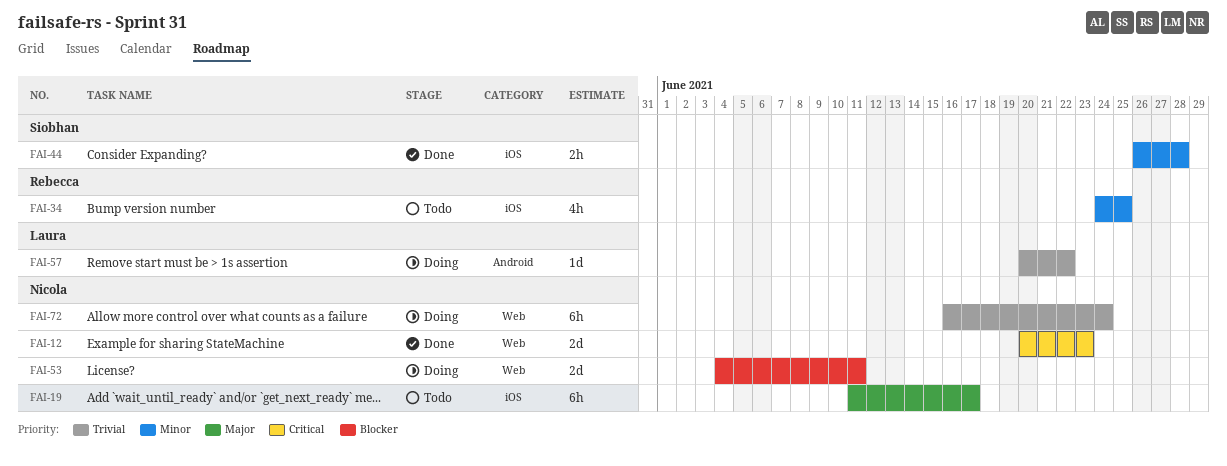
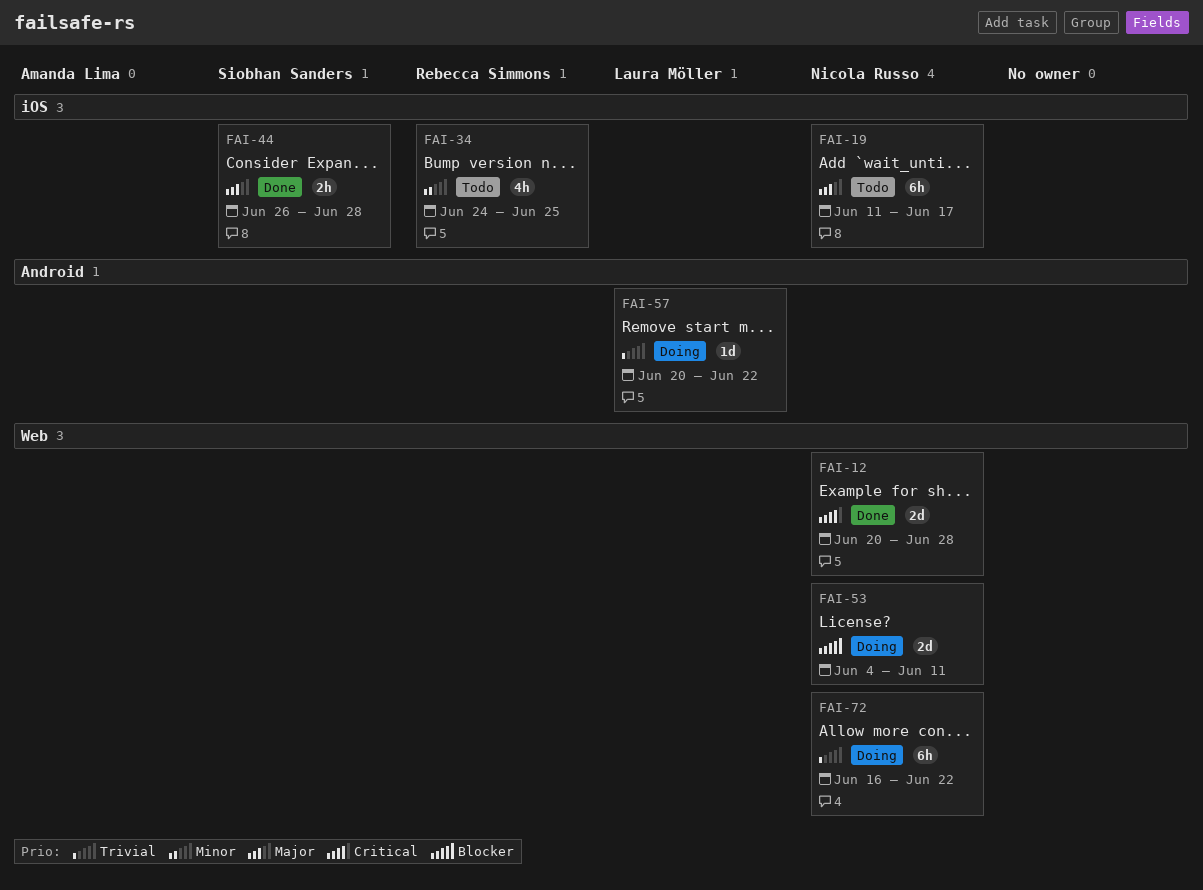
FAI-12, due: Jun 23 -> Jun 28
FAI-44, priority: Minor -> Major
FAI-72, due: Jun 24 -> Jun 22

